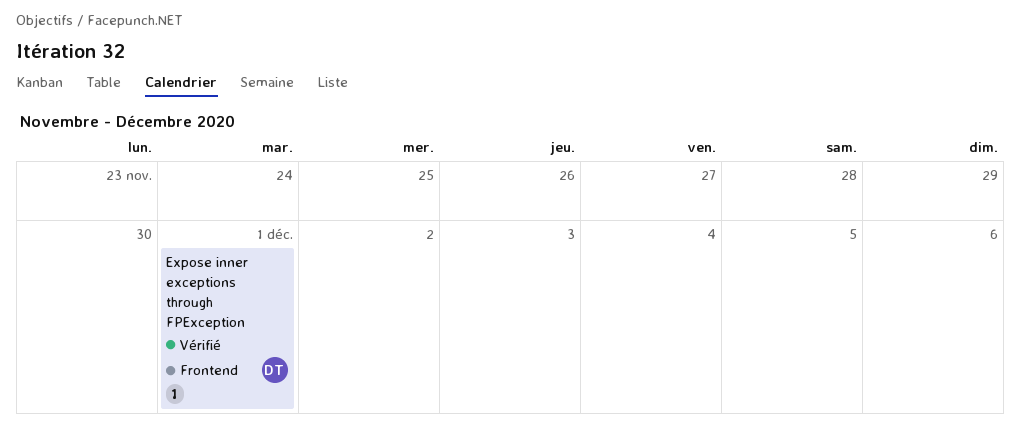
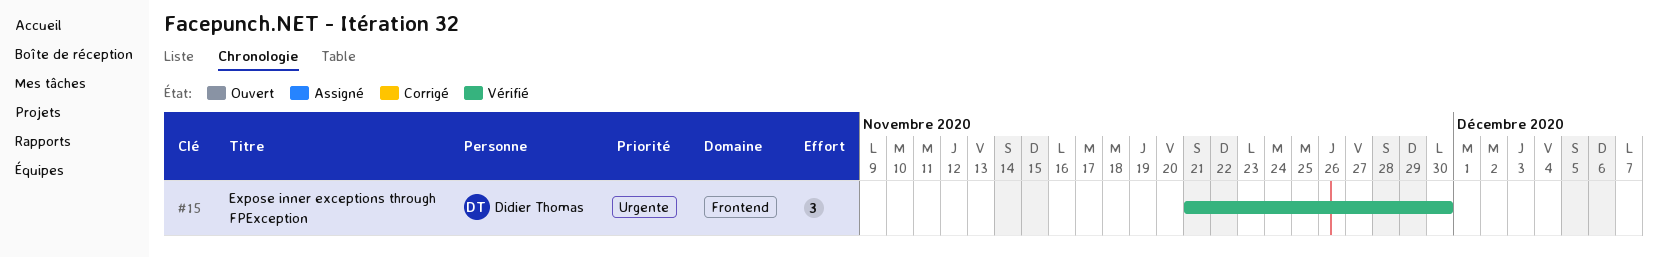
Expose inner exceptions through FPException, estimate: 1 -> 3
Expose inner exceptions through FPException, due: Dec 1 -> Nov 30

